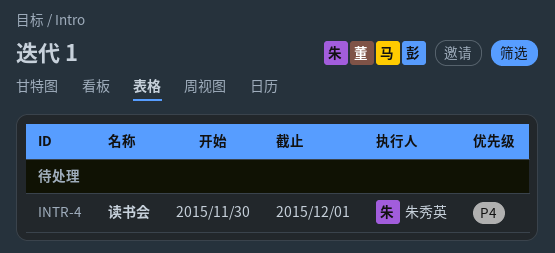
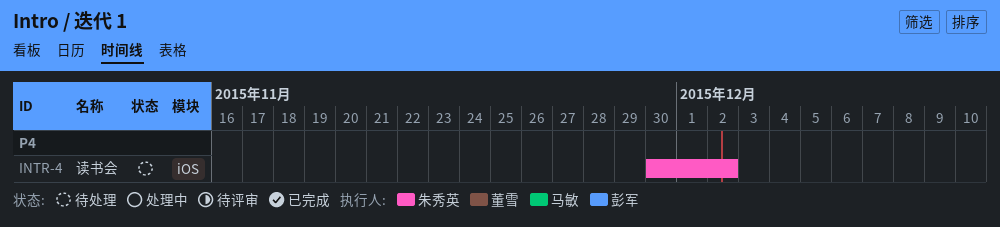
INTR-4, due: Dec 1 -> Dec 2

